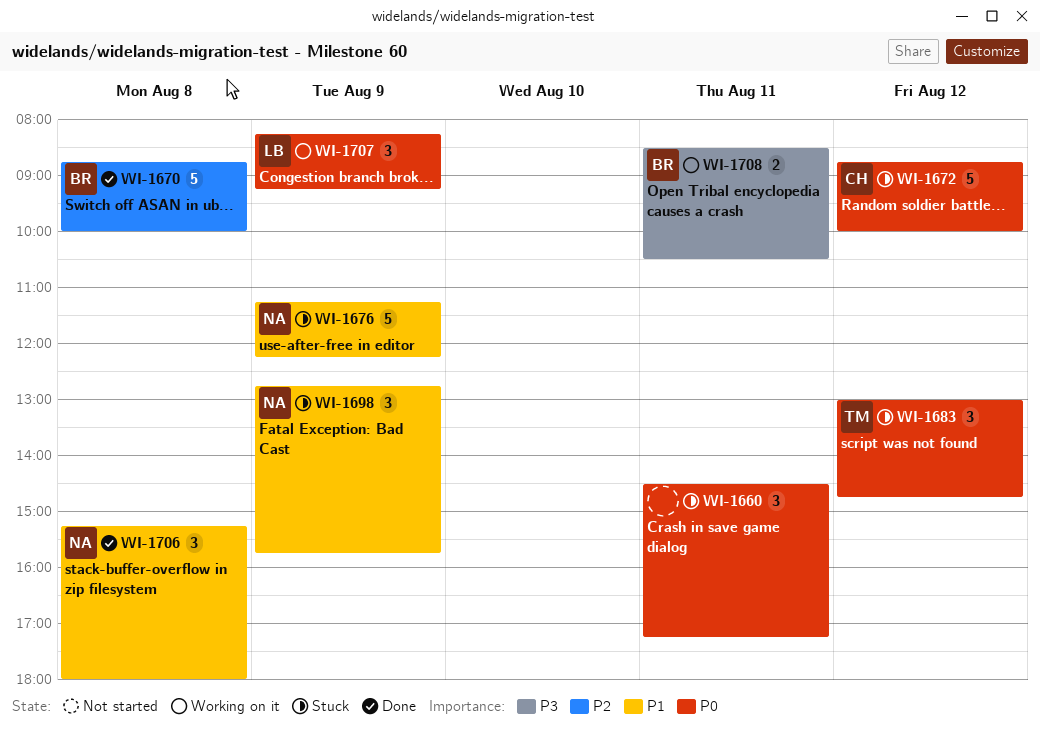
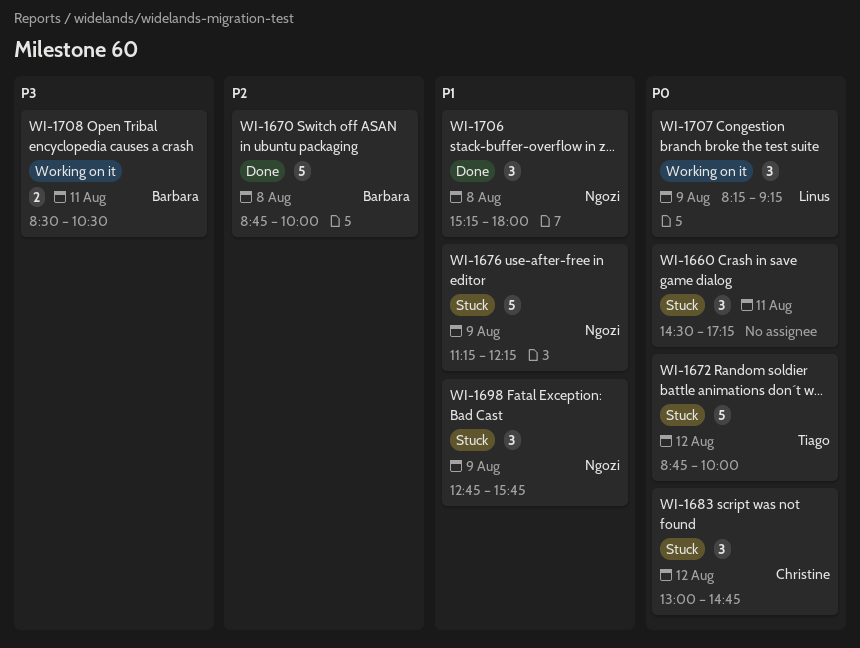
WI-1672, owner: Christine -> Tiago
WI-1683, owner: Tiago -> Christine

